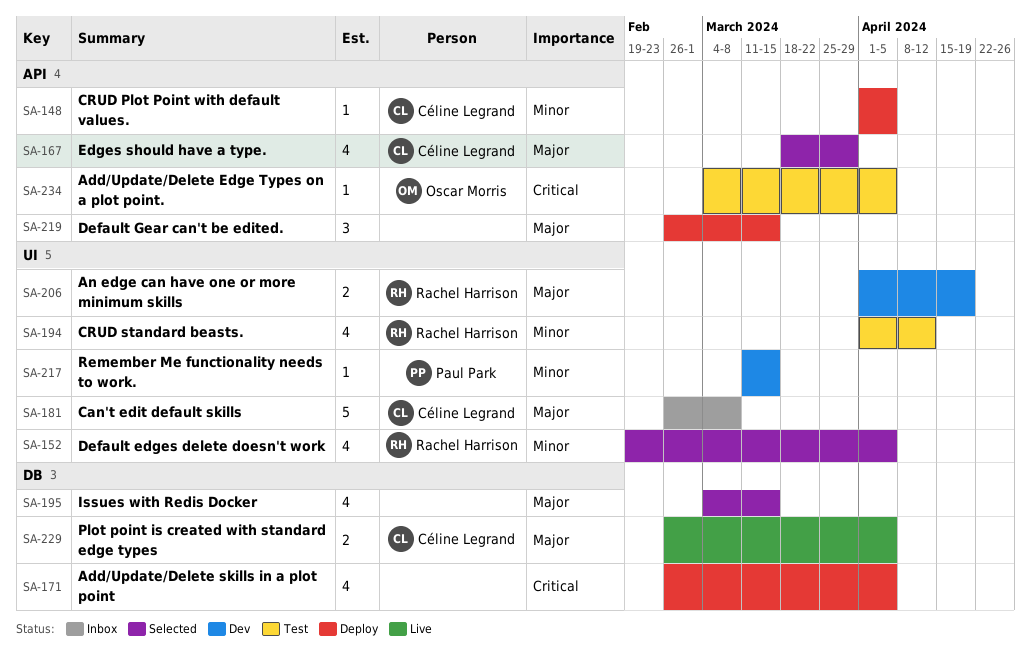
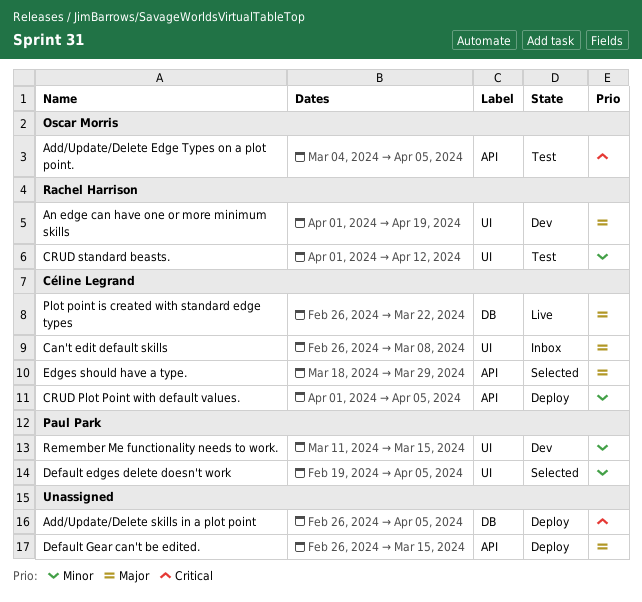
Default edges delete doesn't work, owner: Rachel Harrison -> Paul Park
Issues with Redis Docker: present -> none
Plot point is created with standard edge types, due: Apr 5 -> Mar 22

